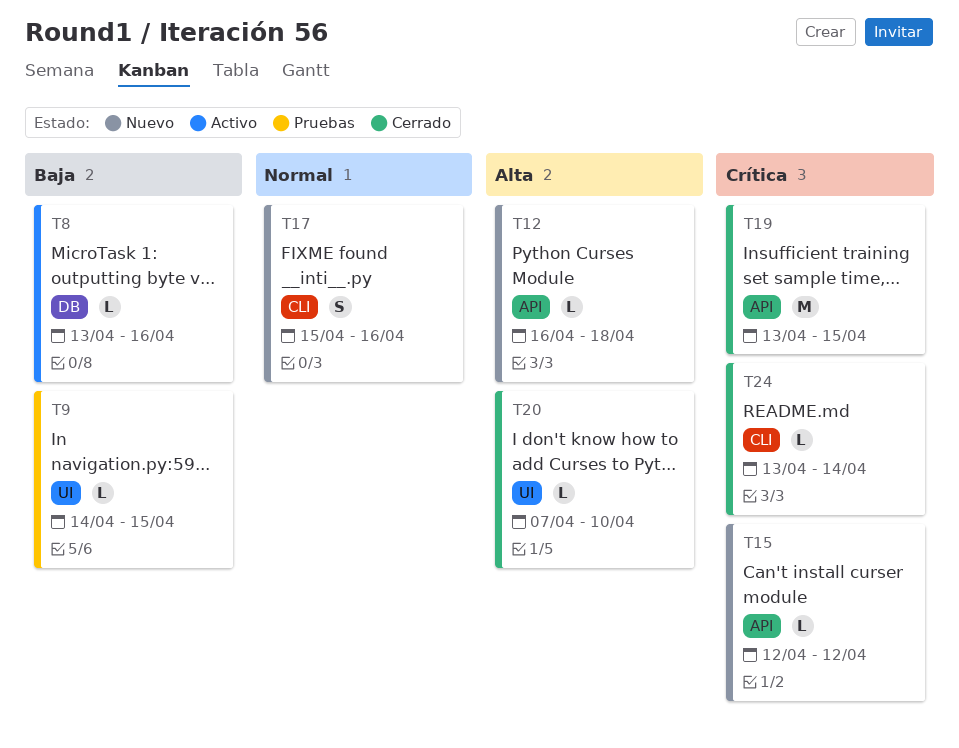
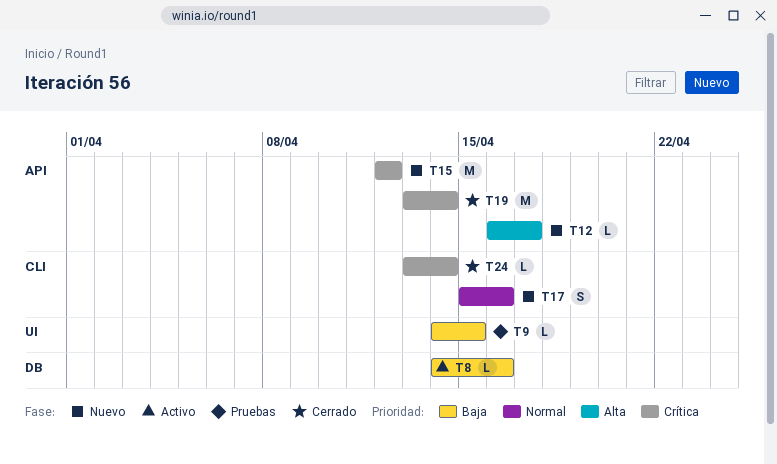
T8, start: Apr 13 -> Apr 14
T12, due: Apr 18 -> Apr 17
T15, estimate: L -> M
T19, due: Apr 15 -> Apr 14
T20: present -> none

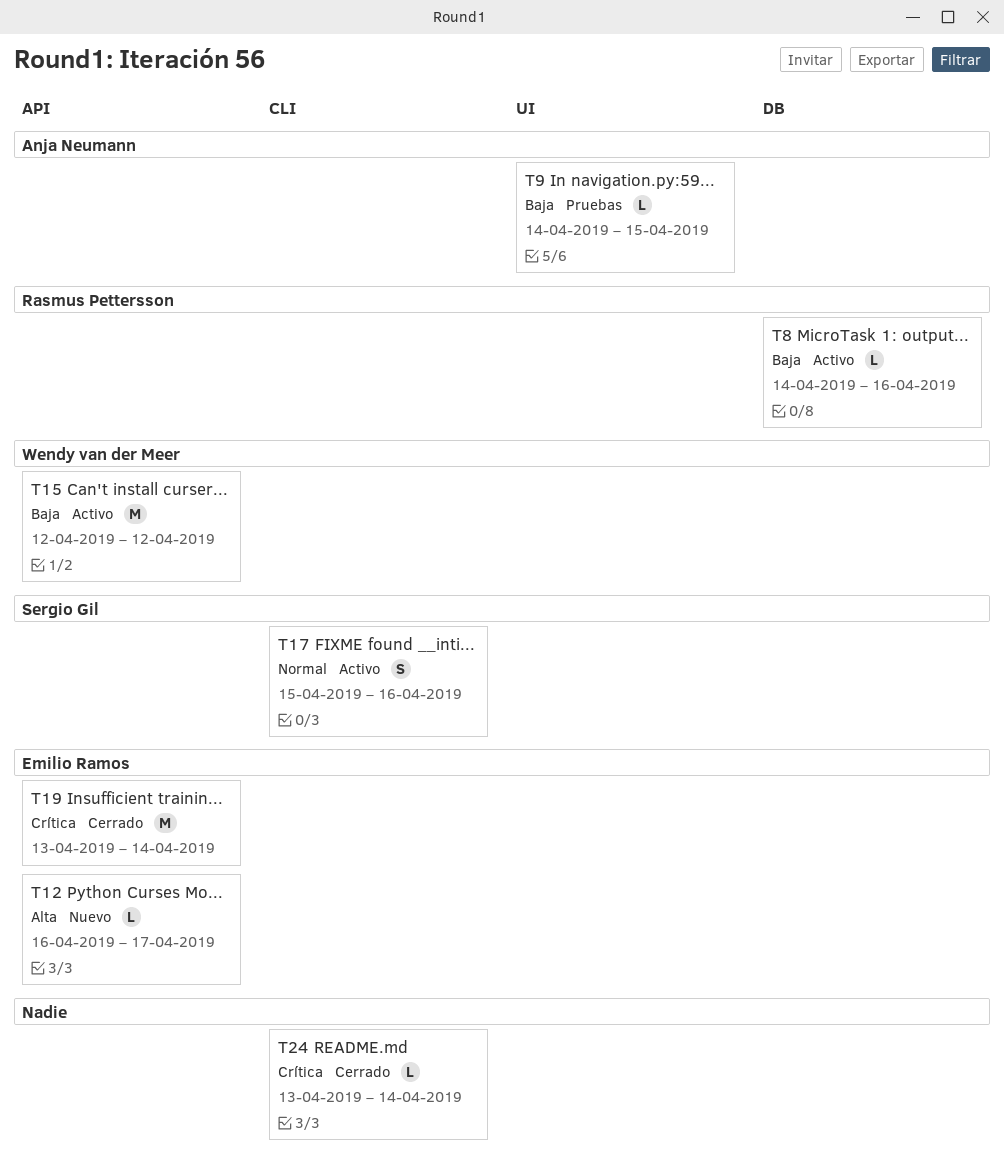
T15, status: Nuevo -> Activo
T15, priority: Crítica -> Baja
T17, status: Nuevo -> Activo

